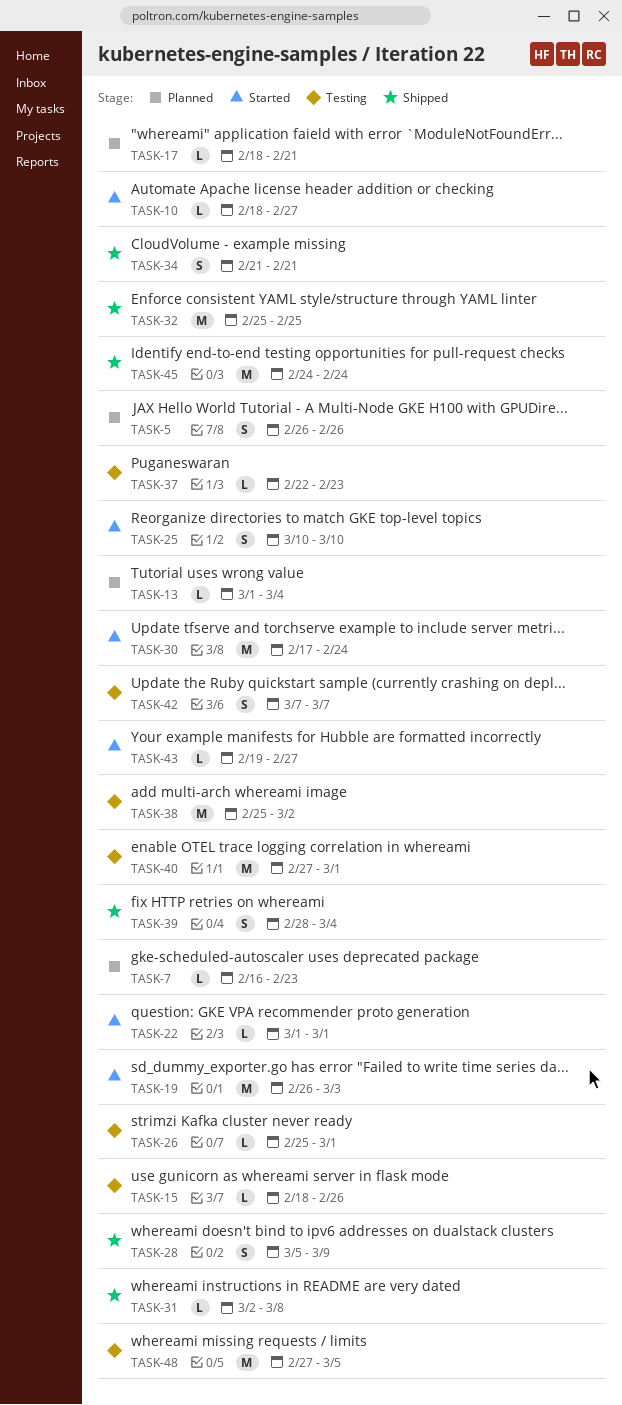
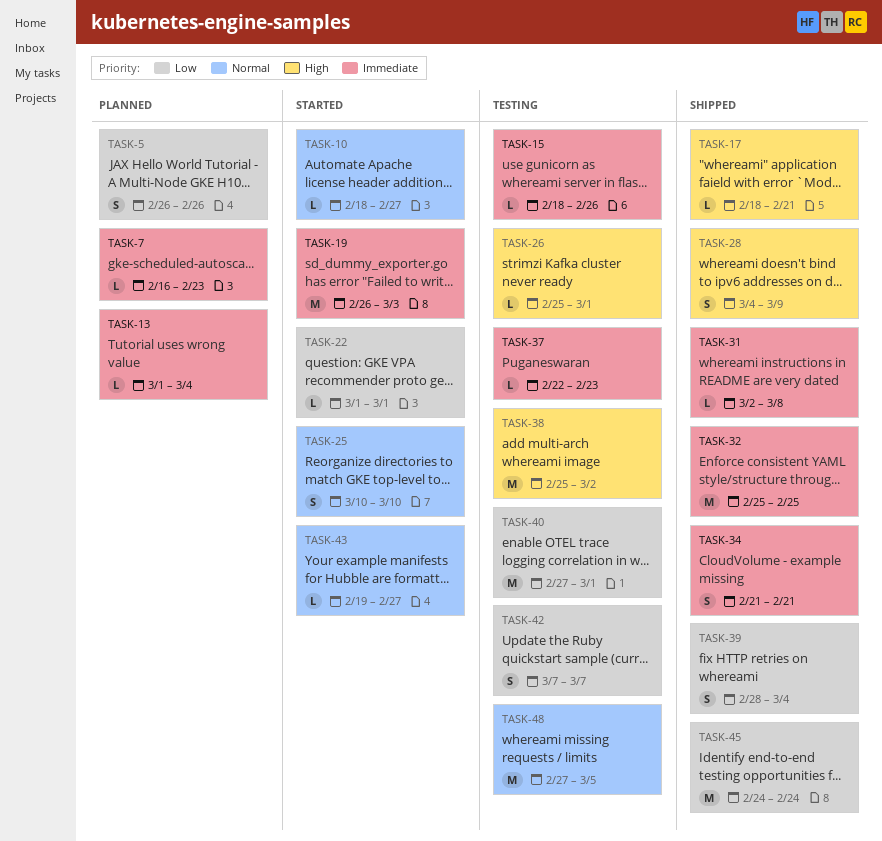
TASK-17, status: Planned -> Shipped
TASK-28, start: Mar 5 -> Mar 4
TASK-30: present -> none

